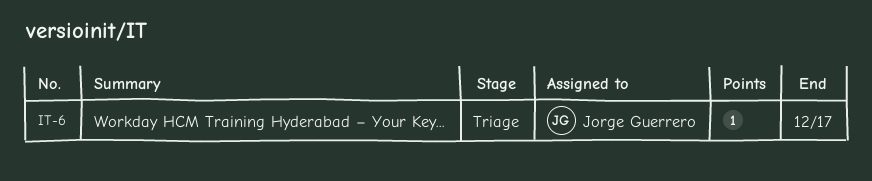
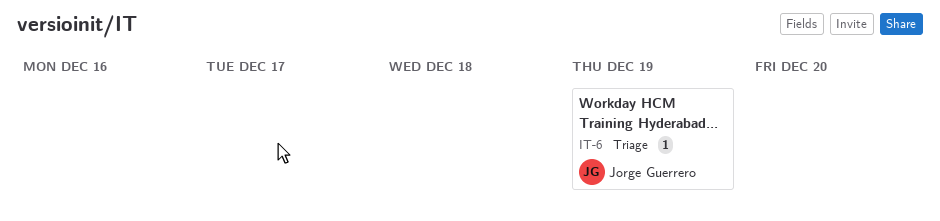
IT-6, due: Dec 17 -> Dec 19

